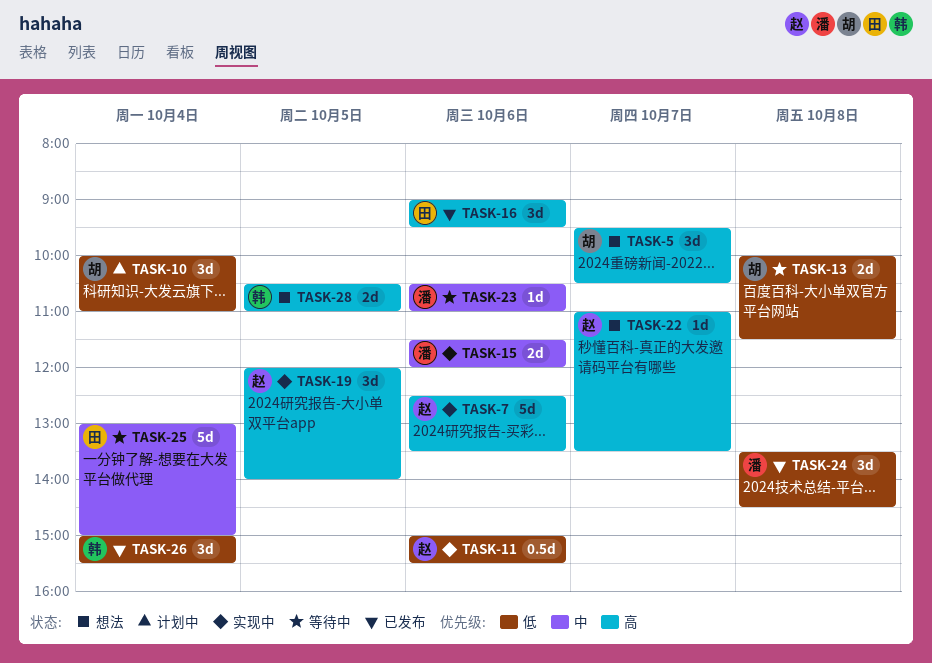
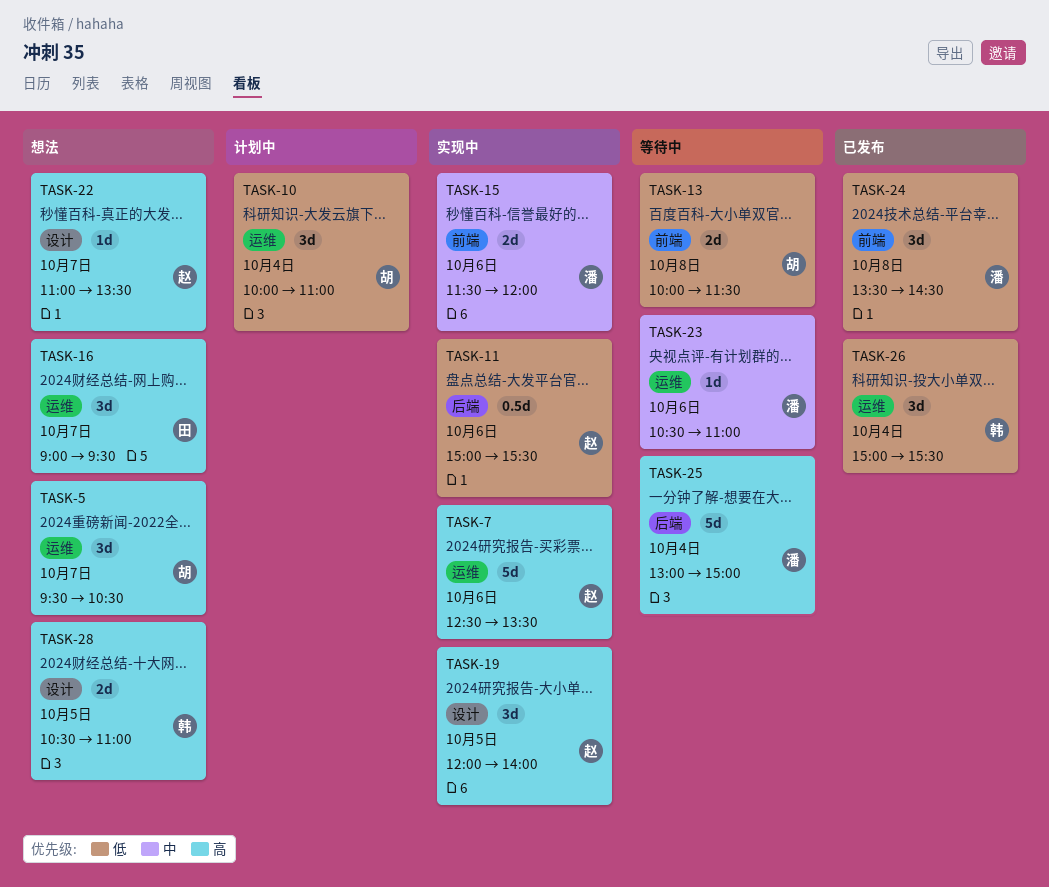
TASK-16, status: 已发布 -> 想法
TASK-16, day: Oct 6 -> Oct 7
TASK-25, owner: 田 -> 潘
TASK-25, priority: 中 -> 高

